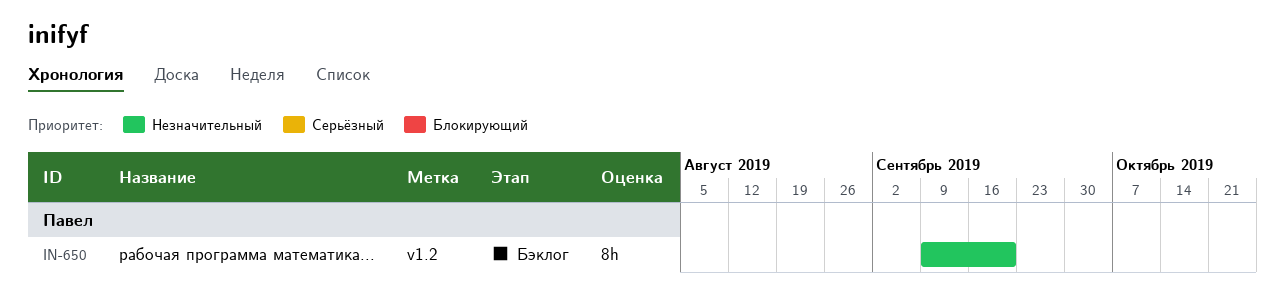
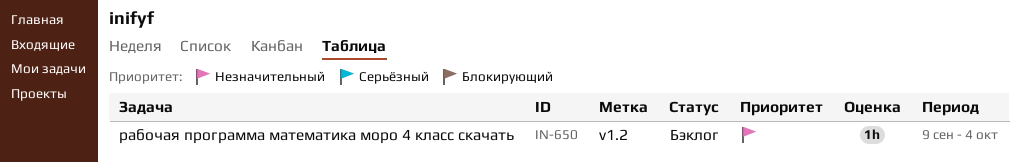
IN-650, estimate: 8h -> 1h
IN-650, due: Sep 20 -> Oct 4

